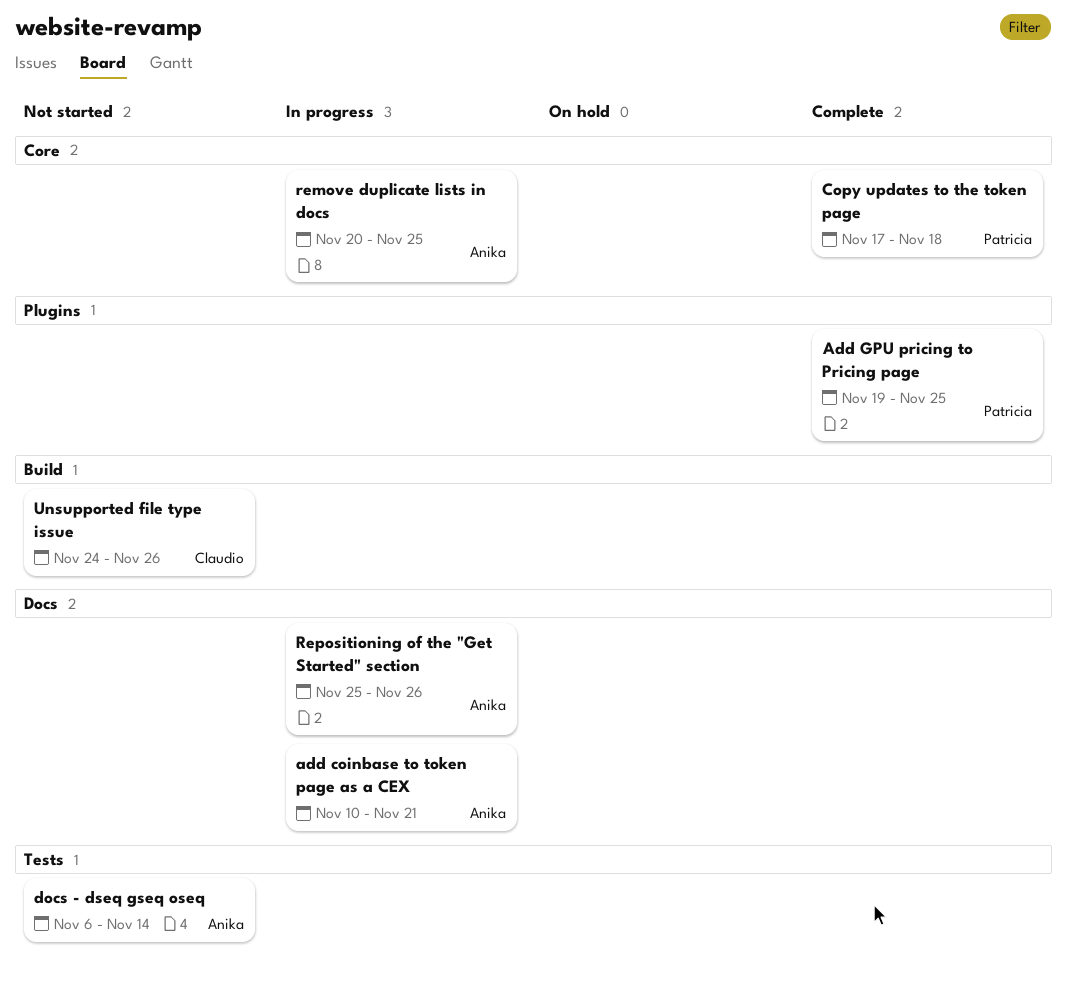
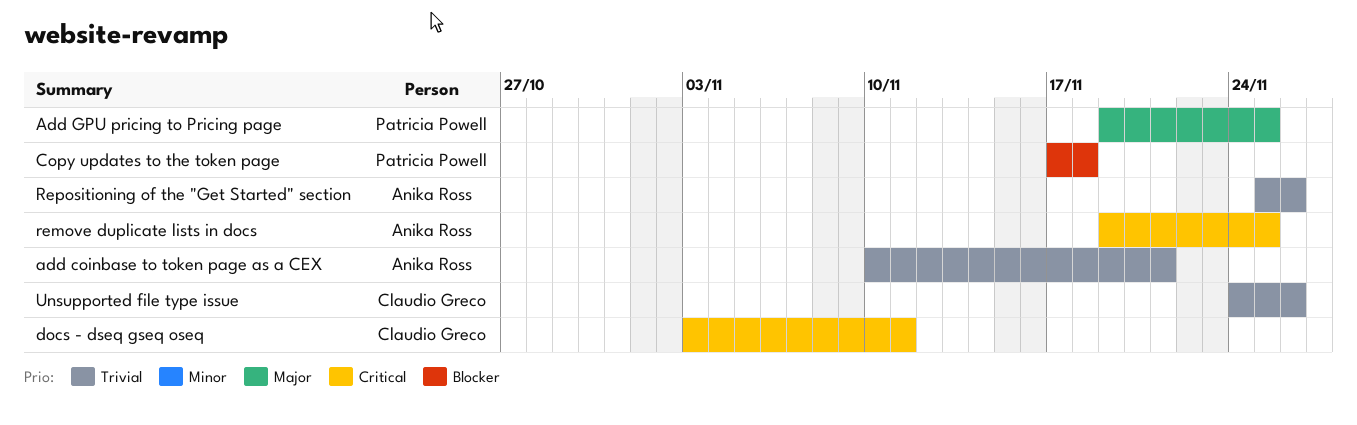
docs - dseq gseq oseq, owner: Anika Ross -> Claudio Greco
docs - dseq gseq oseq, start: Nov 6 -> Nov 3
docs - dseq gseq oseq, due: Nov 14 -> Nov 11
remove duplicate lists in docs, start: Nov 20 -> Nov 19

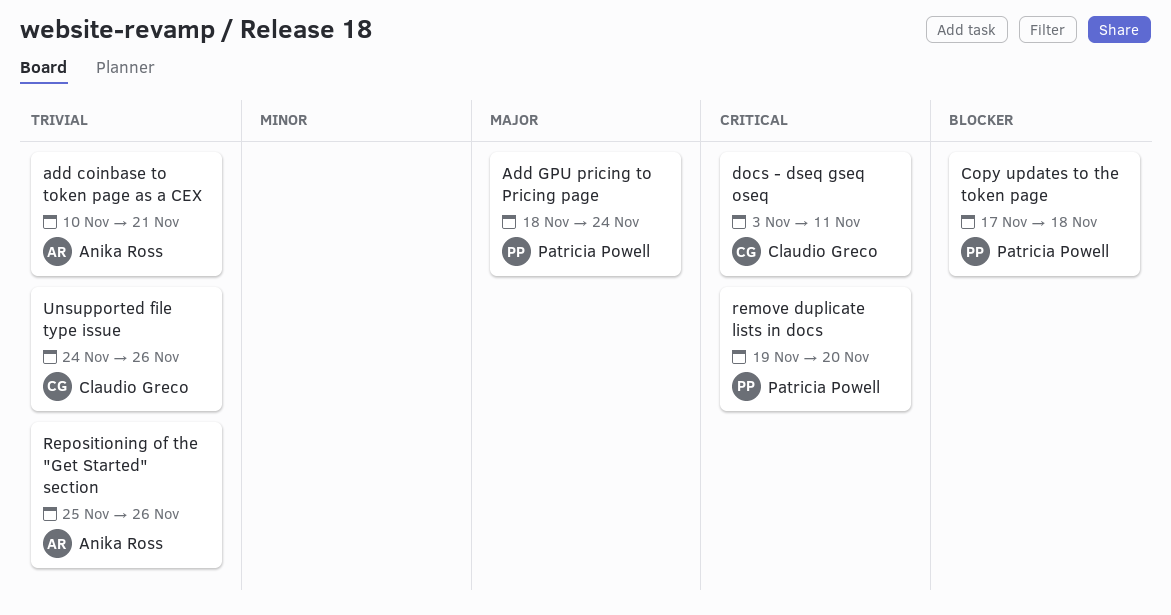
Add GPU pricing to Pricing page, start: Nov 19 -> Nov 18
Add GPU pricing to Pricing page, due: Nov 25 -> Nov 24
remove duplicate lists in docs, owner: Anika Ross -> Patricia Powell
remove duplicate lists in docs, due: Nov 25 -> Nov 20

